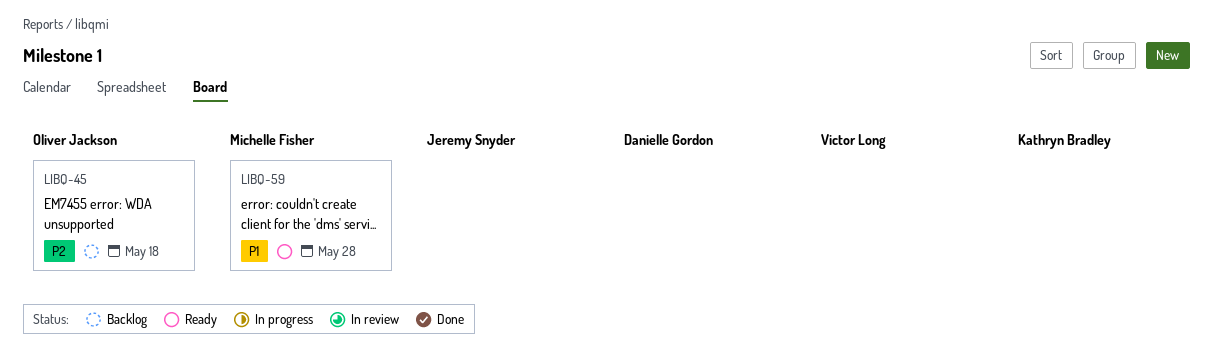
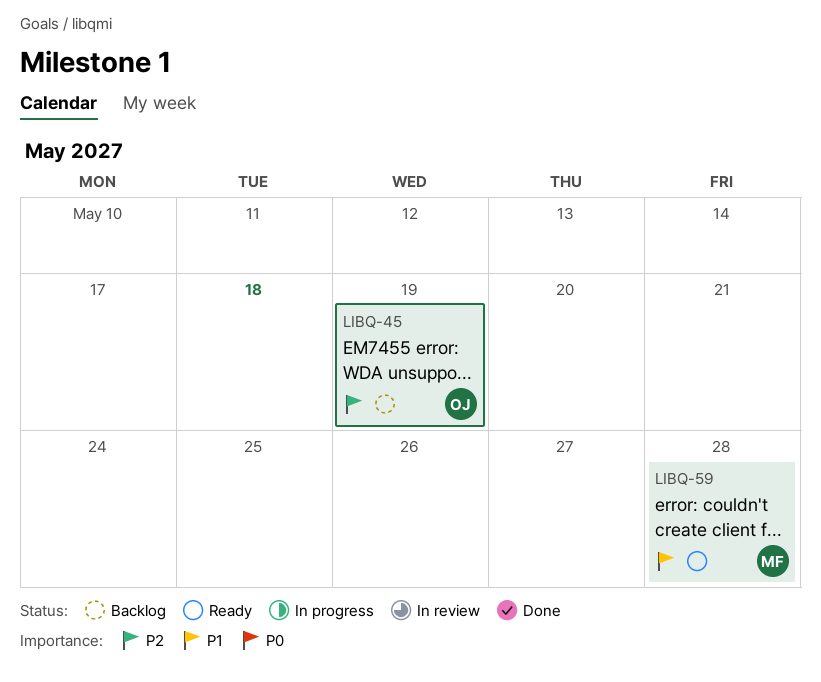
LIBQ-45, due: May 18 -> May 19

